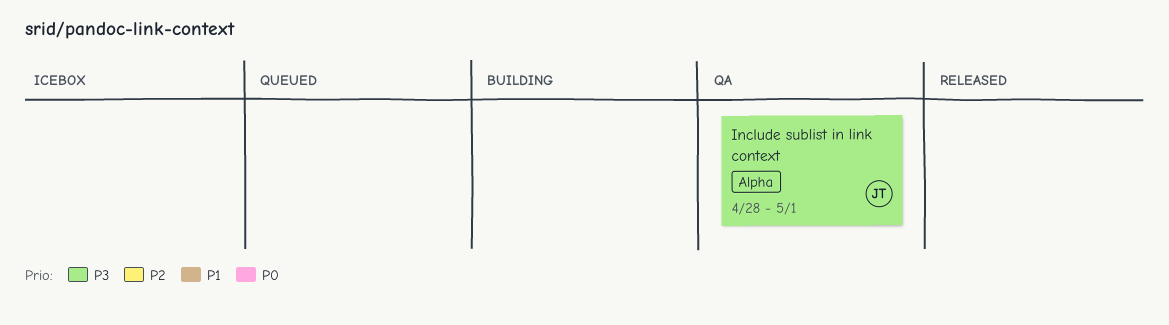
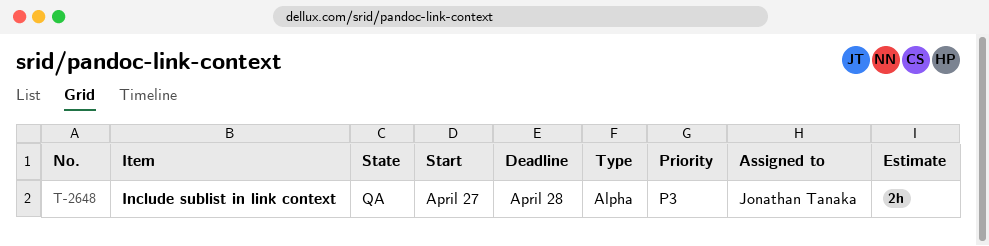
Include sublist in link context, start: Apr 28 -> Apr 27
Include sublist in link context, due: May 1 -> Apr 28

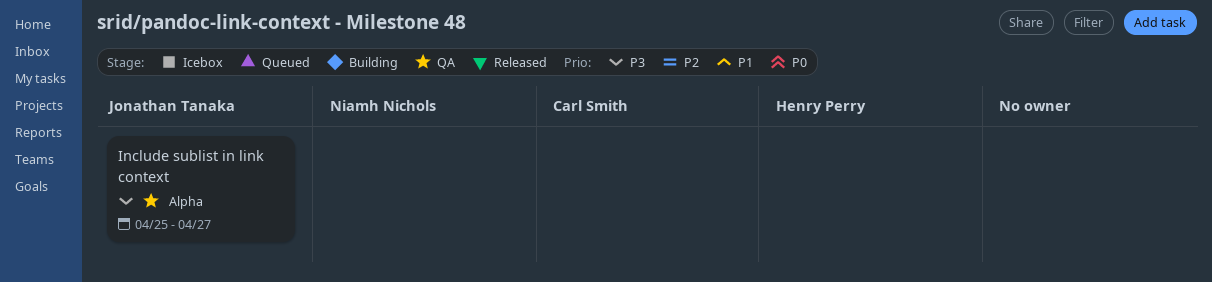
Include sublist in link context, start: Apr 27 -> Apr 25
Include sublist in link context, due: Apr 28 -> Apr 27

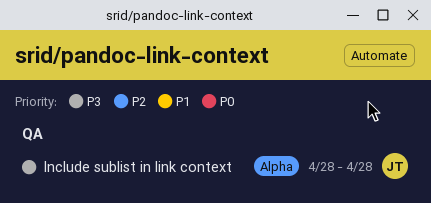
Include sublist in link context, start: Apr 25 -> Apr 28
Include sublist in link context, due: Apr 27 -> Apr 28

